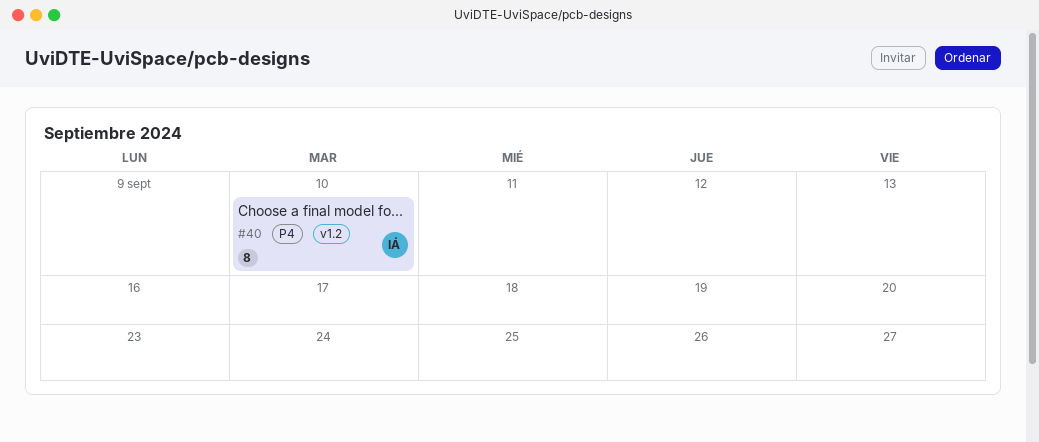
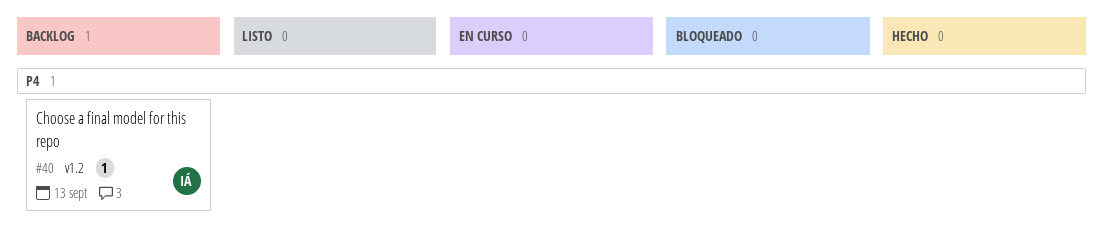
#40, estimate: 8 -> 1
#40, due: Sep 10 -> Sep 13

